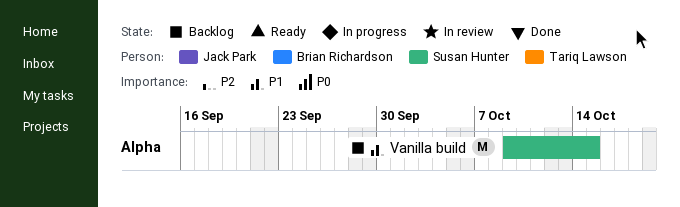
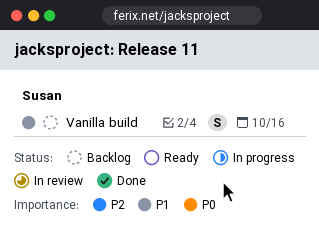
Vanilla build, estimate: M -> S
Vanilla build, due: Oct 15 -> Oct 16

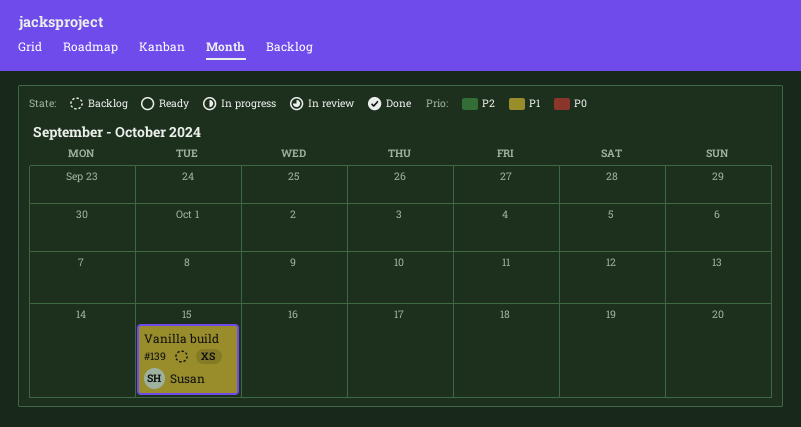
Vanilla build, estimate: S -> XS
Vanilla build, due: Oct 16 -> Oct 15

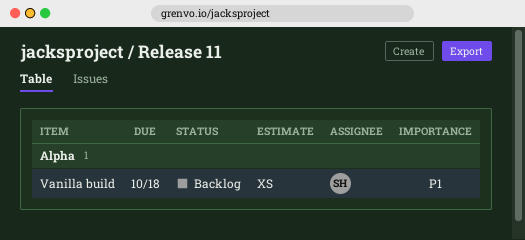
Vanilla build, due: Oct 15 -> Oct 18

